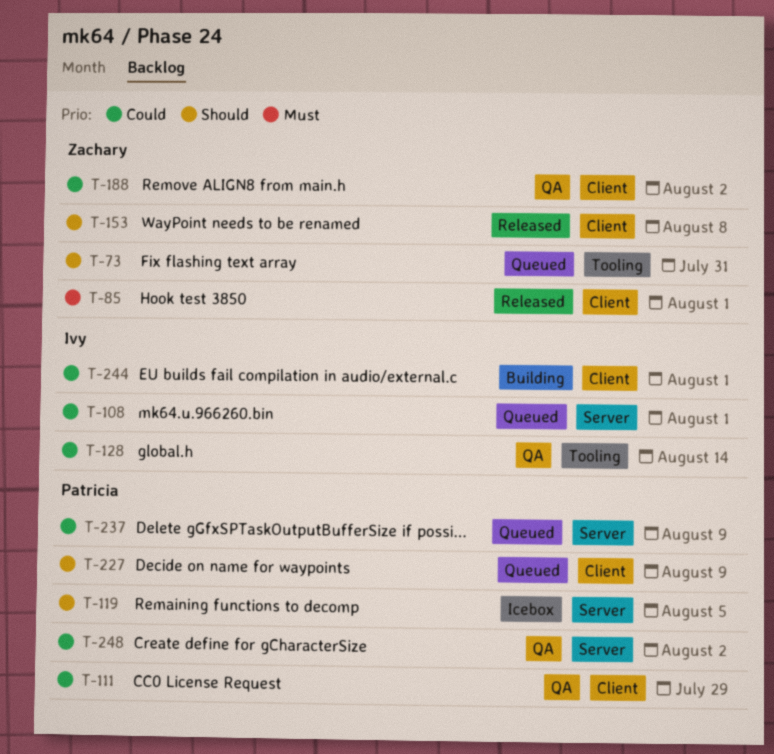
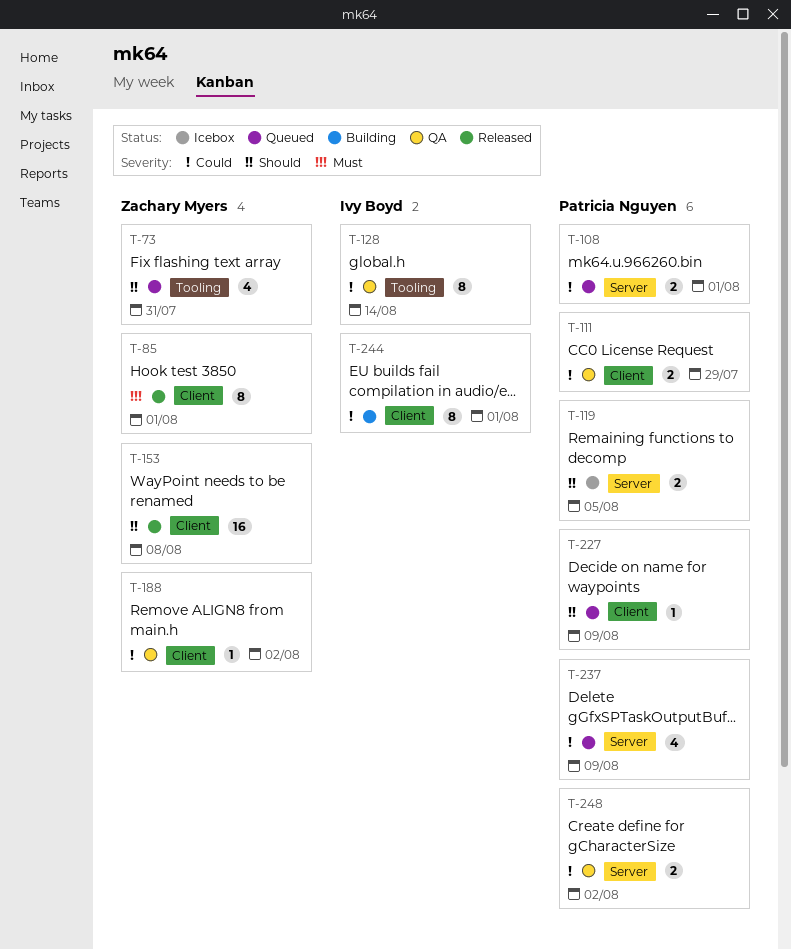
T-108, owner: Ivy Boyd -> Patricia Nguyen

